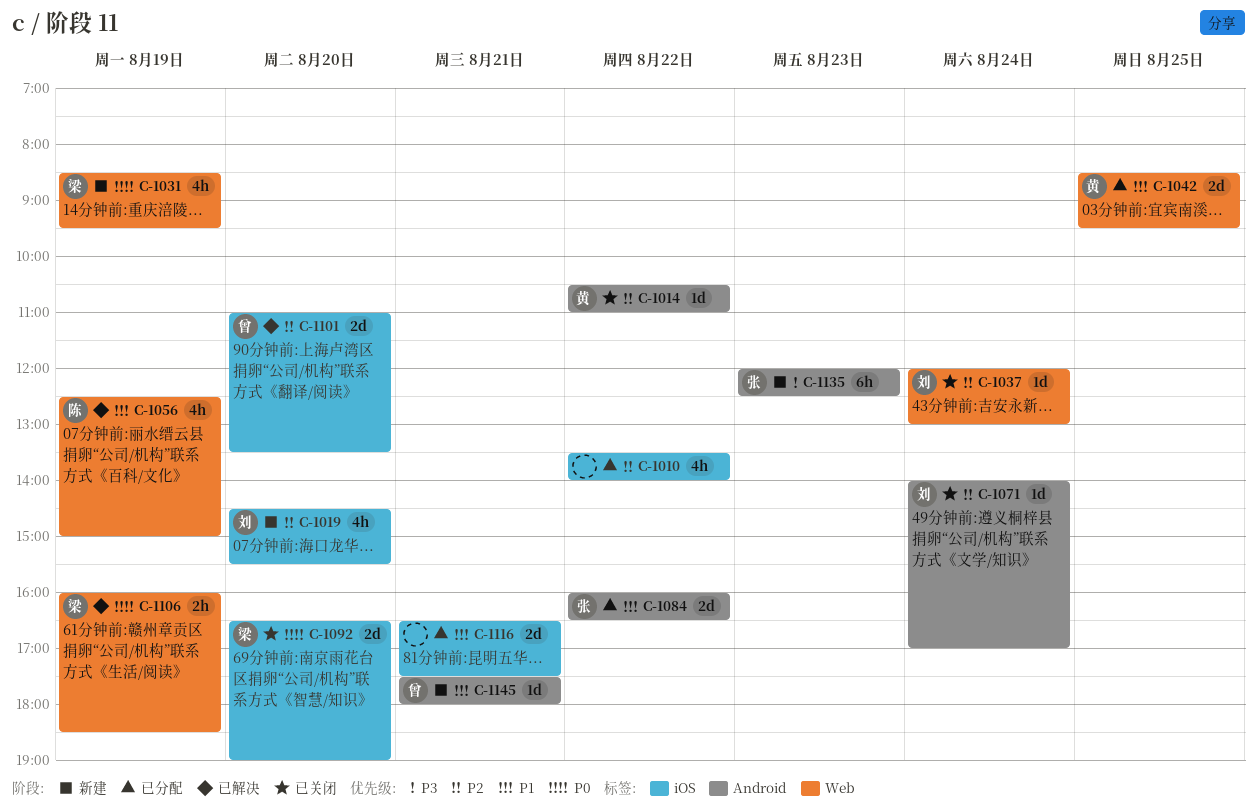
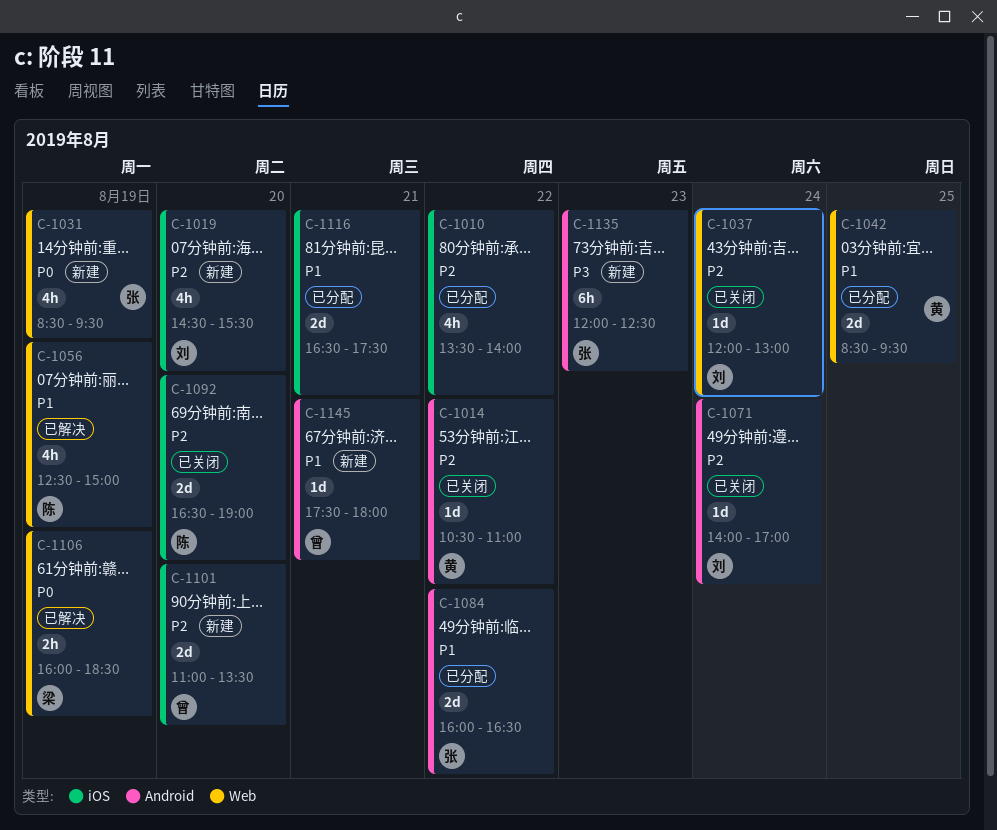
C-1031, owner: 梁 -> 张
C-1092, owner: 梁 -> 陈
C-1092, priority: P0 -> P2
C-1101, status: 已解决 -> 新建

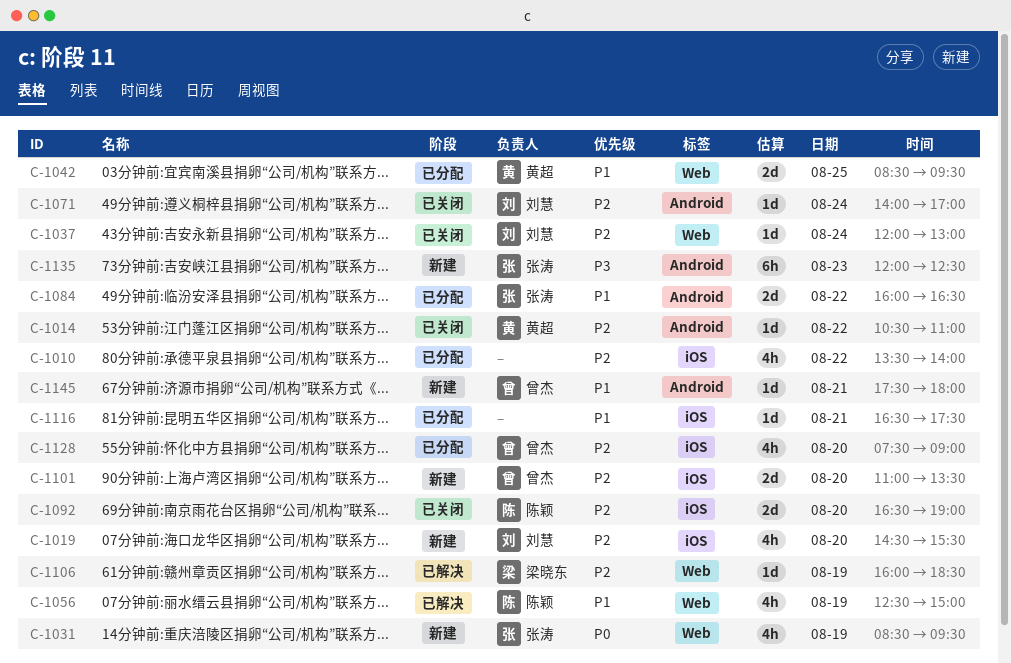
C-1106, priority: P0 -> P2
C-1106, estimate: 2h -> 1d
C-1116, estimate: 2d -> 1d
C-1128: none -> present

